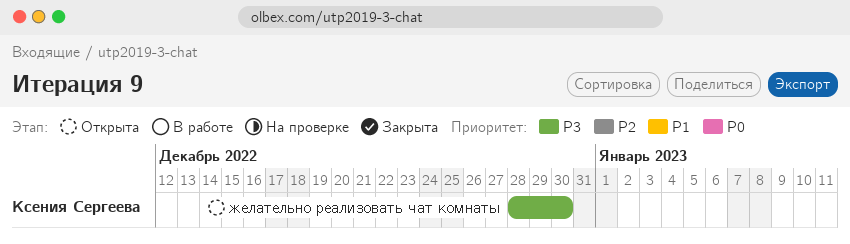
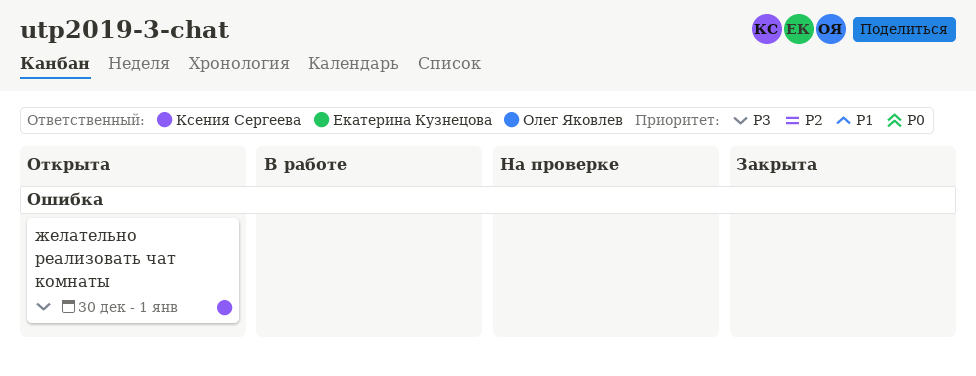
желательно реализовать чат комнаты, start: Dec 28 -> Dec 30
желательно реализовать чат комнаты, due: Dec 30 -> Jan 1

